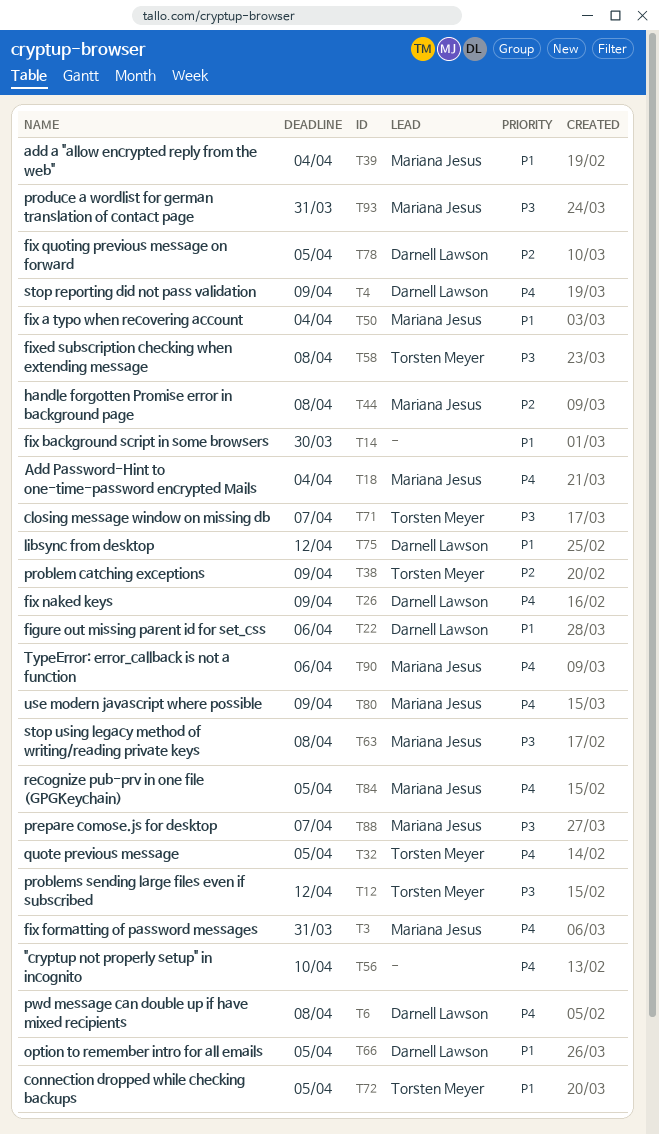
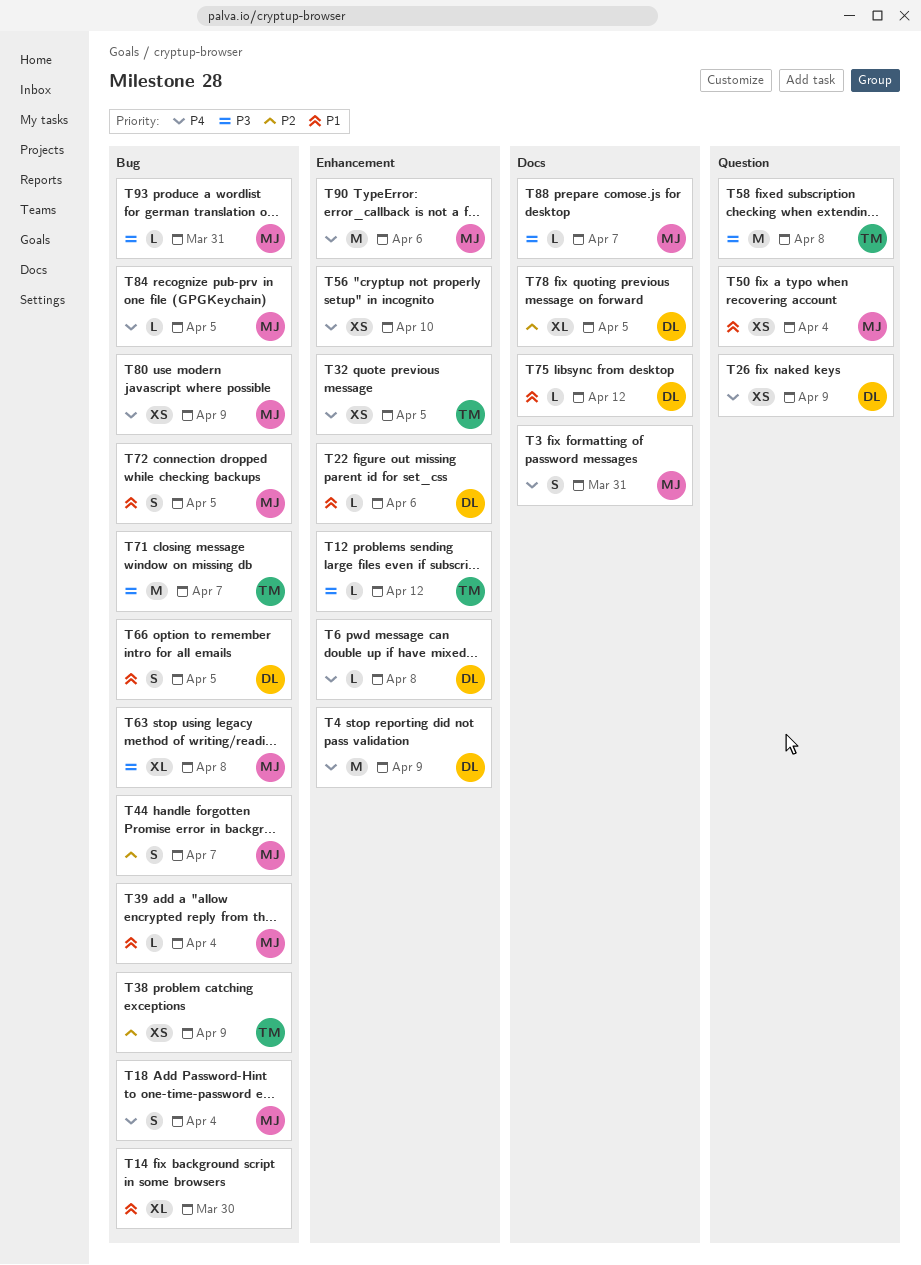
T44, due: Apr 8 -> Apr 7
T72, owner: Torsten Meyer -> Mariana Jesus

